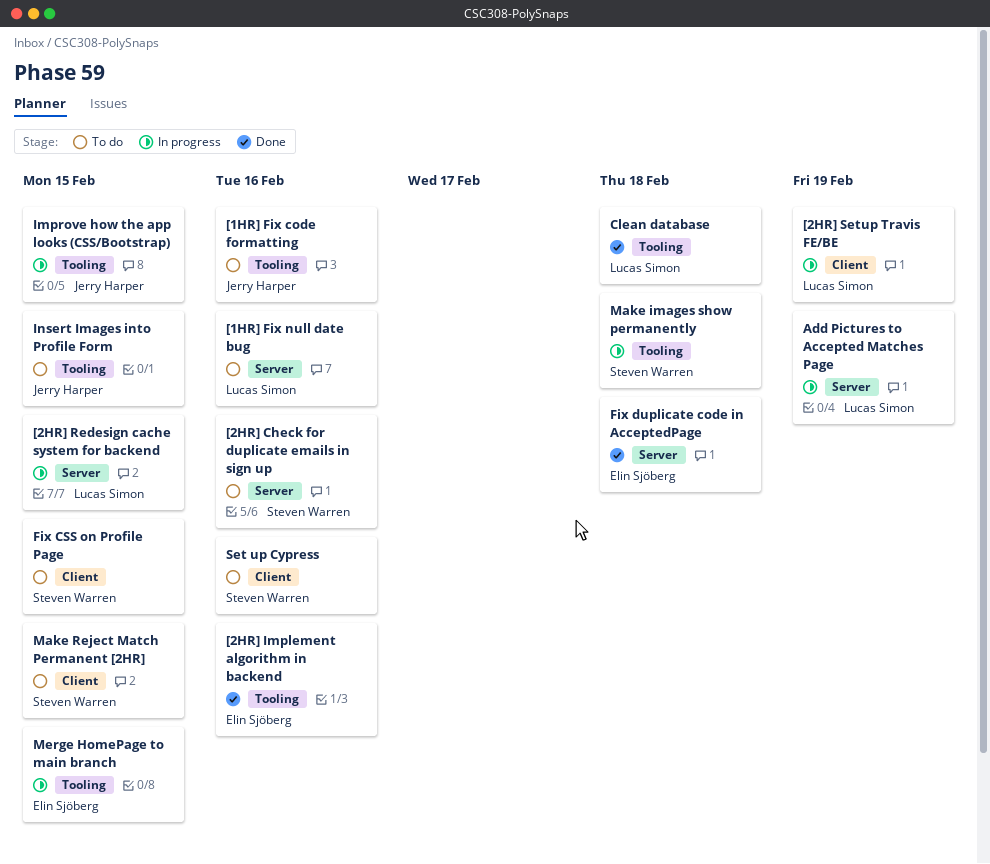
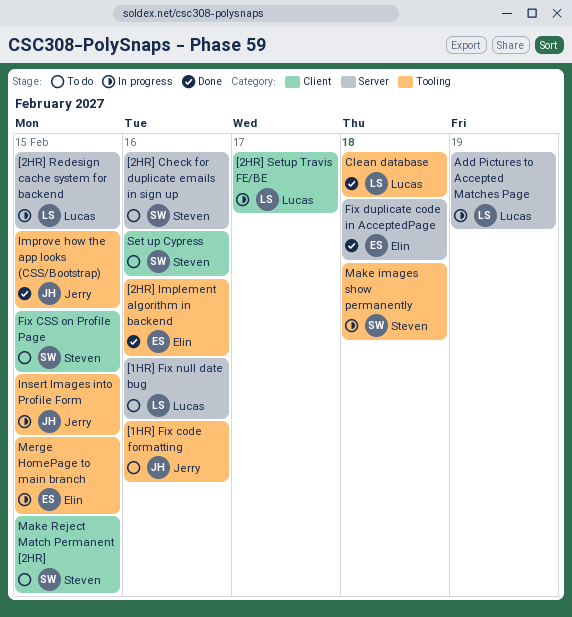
[2HR] Setup Travis FE/BE, due: Feb 19 -> Feb 17
Improve how the app looks (CSS/Bootstrap), status: In progress -> Done
Insert Images into Profile Form, status: To do -> In progress

